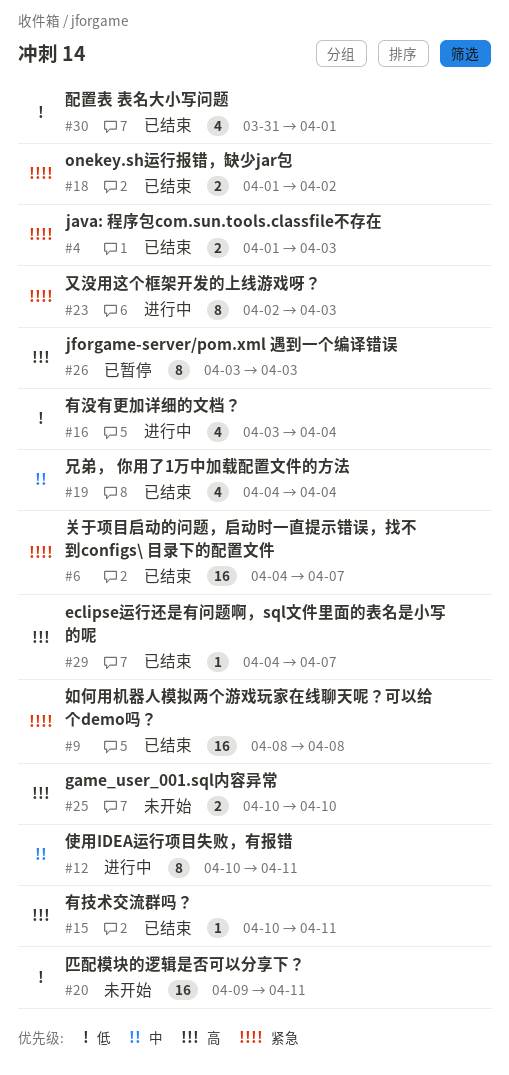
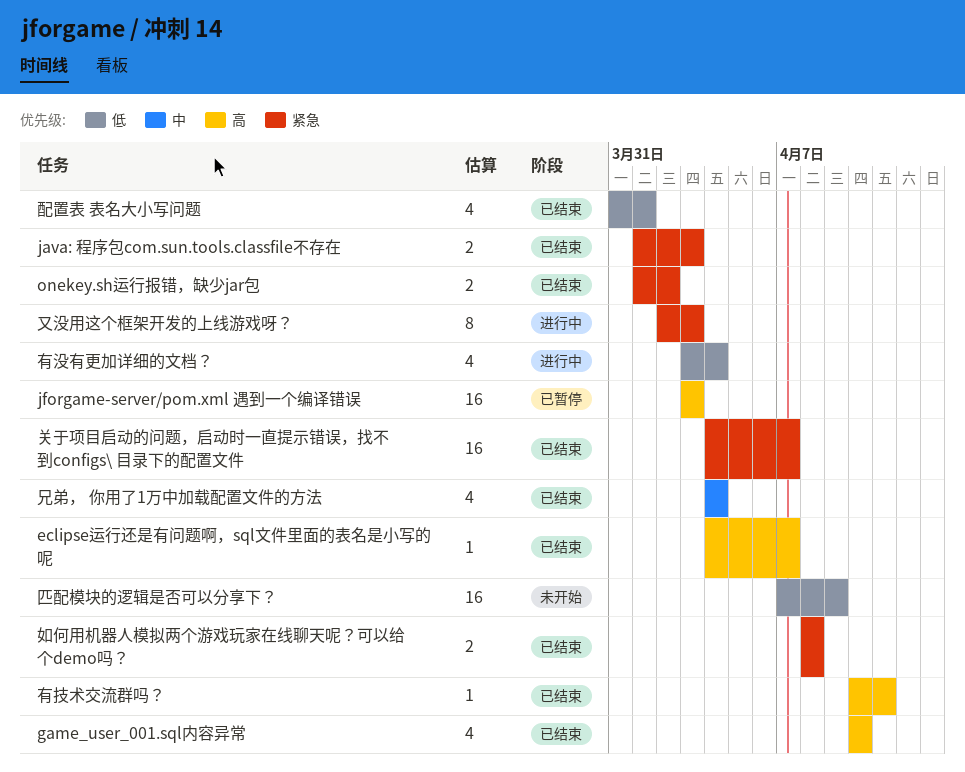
game_user_001.sql内容异常, status: 未开始 -> 已结束
game_user_001.sql内容异常, estimate: 2 -> 4
jforgame-server/pom.xml 遇到一个编译错误, estimate: 8 -> 16
使用IDEA运行项目失败，有报错: present -> none
匹配模块的逻辑是否可以分享下？, start: Apr 9 -> Apr 7
匹配模块的逻辑是否可以分享下？, due: Apr 11 -> Apr 9
如何用机器人模拟两个游戏玩家在线聊天呢？可以给个demo吗？, estimate: 16 -> 2

